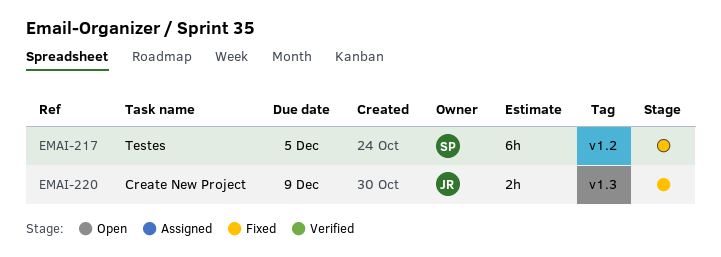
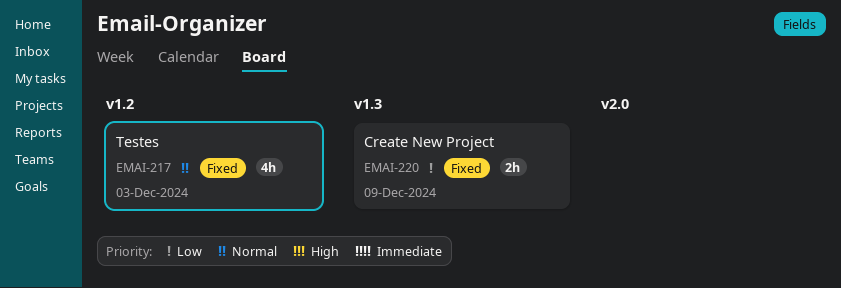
EMAI-217, estimate: 6h -> 4h
EMAI-217, due: Dec 5 -> Dec 3

